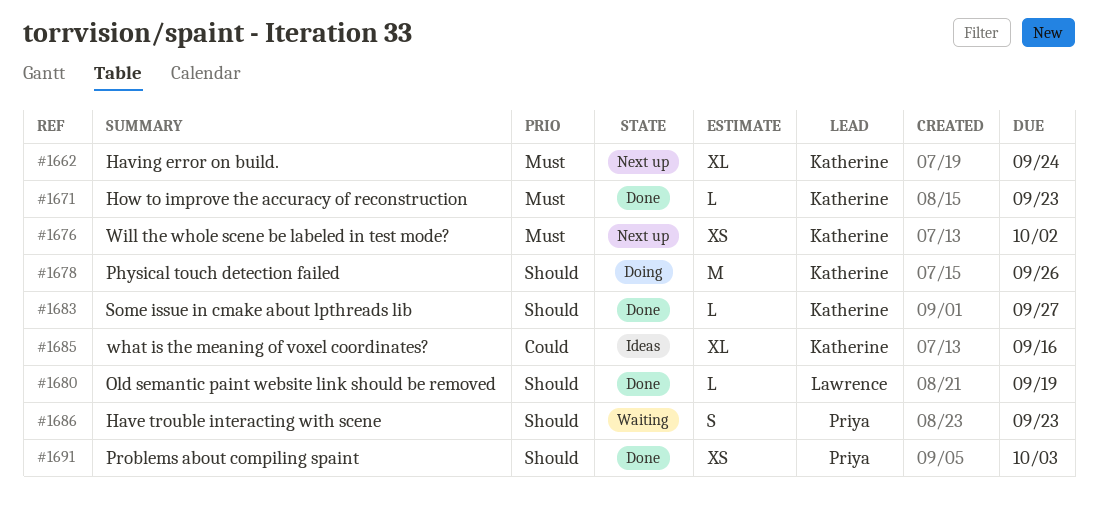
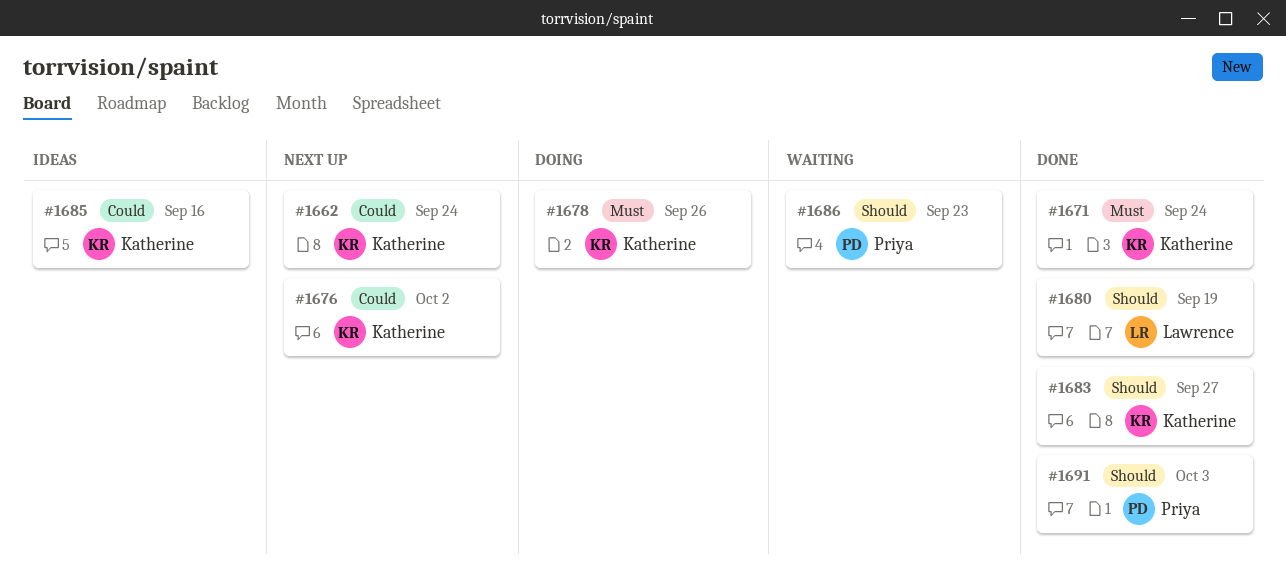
#1662, priority: Must -> Could
#1671, due: Sep 23 -> Sep 24
#1676, priority: Must -> Could
#1678, priority: Should -> Must

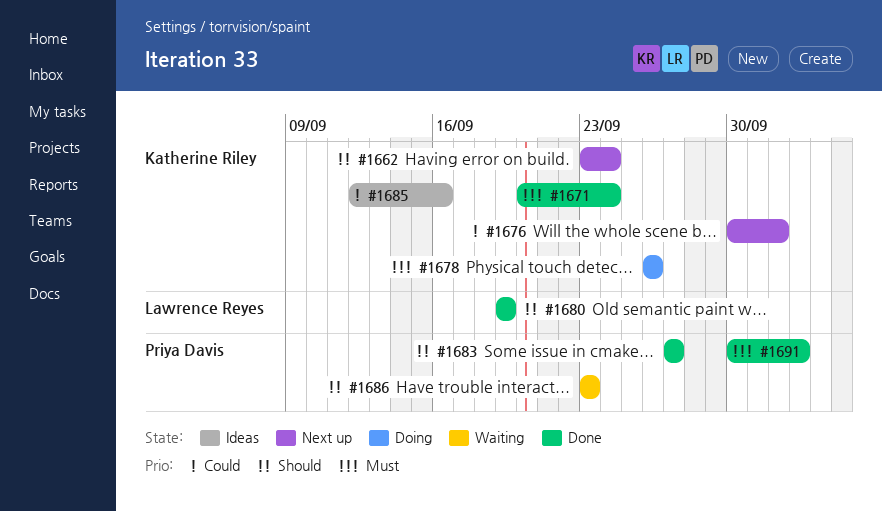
#1662, priority: Could -> Should
#1683, owner: Katherine Riley -> Priya Davis
#1691, priority: Should -> Must

